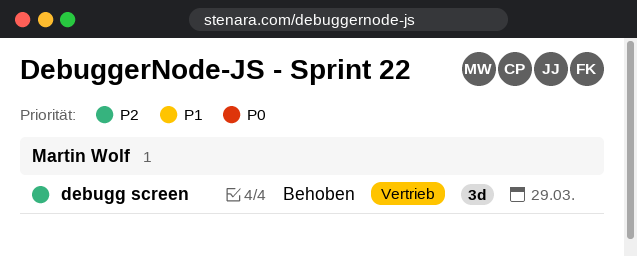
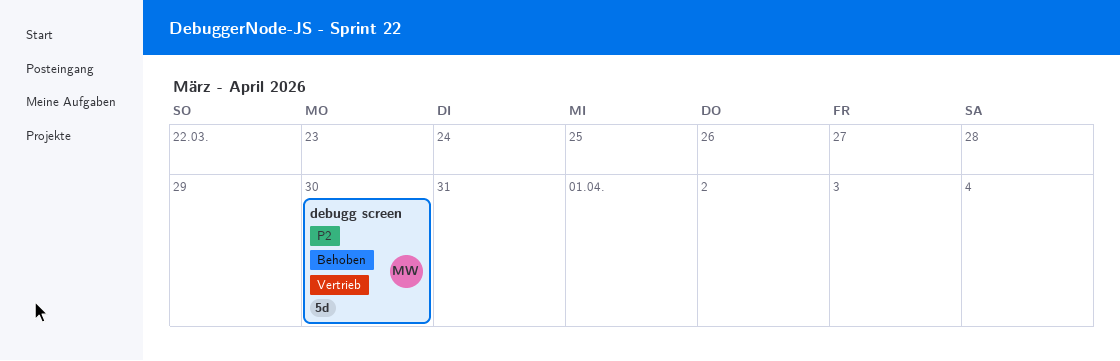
debugg screen, estimate: 3d -> 5d
debugg screen, due: Mar 29 -> Mar 30

